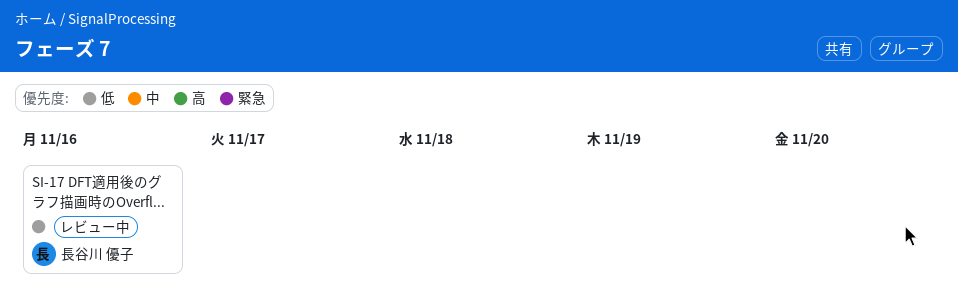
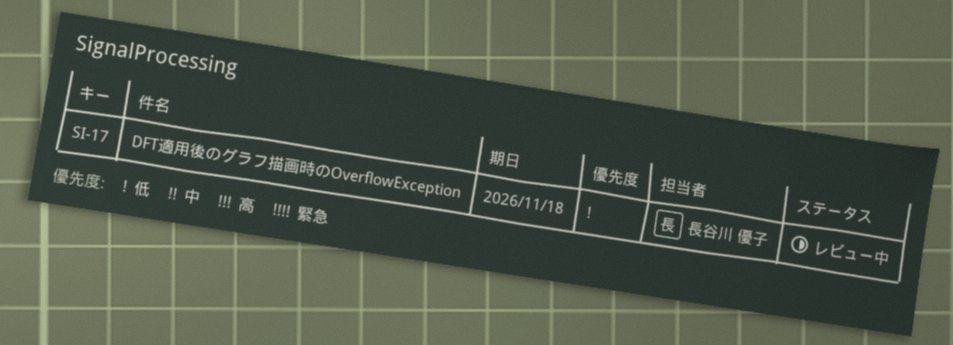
SI-17, due: Nov 16 -> Nov 18

